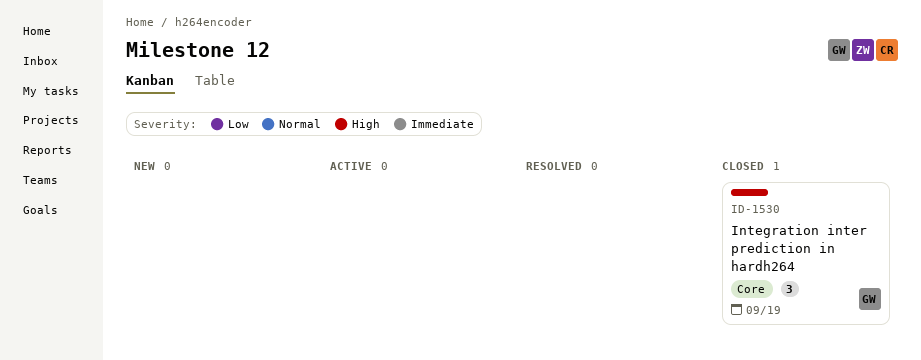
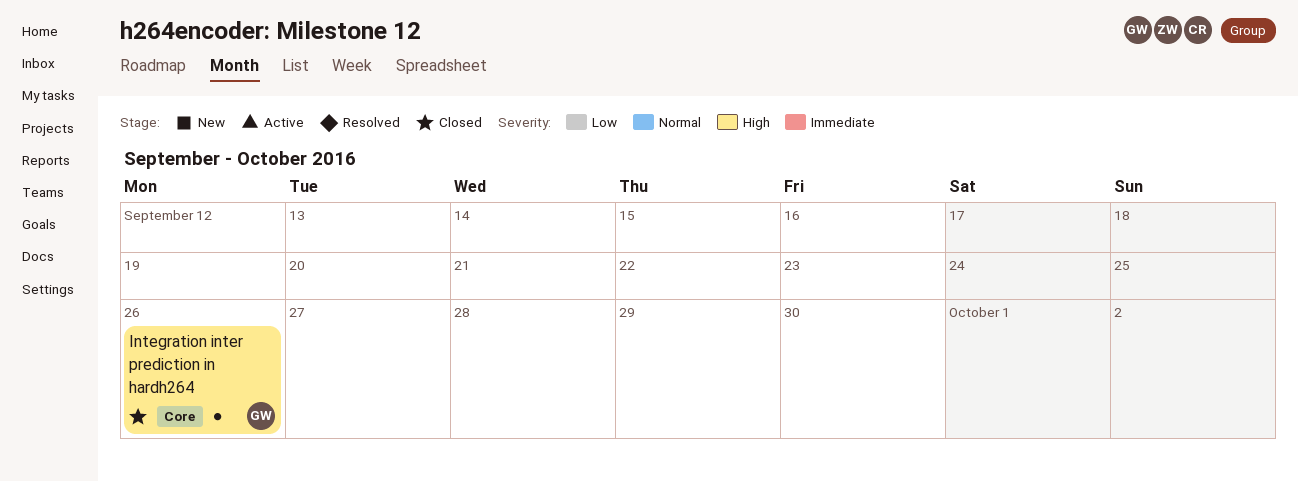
Integration inter prediction in hardh264, estimate: 3 -> 1
Integration inter prediction in hardh264, due: Sep 19 -> Sep 26

